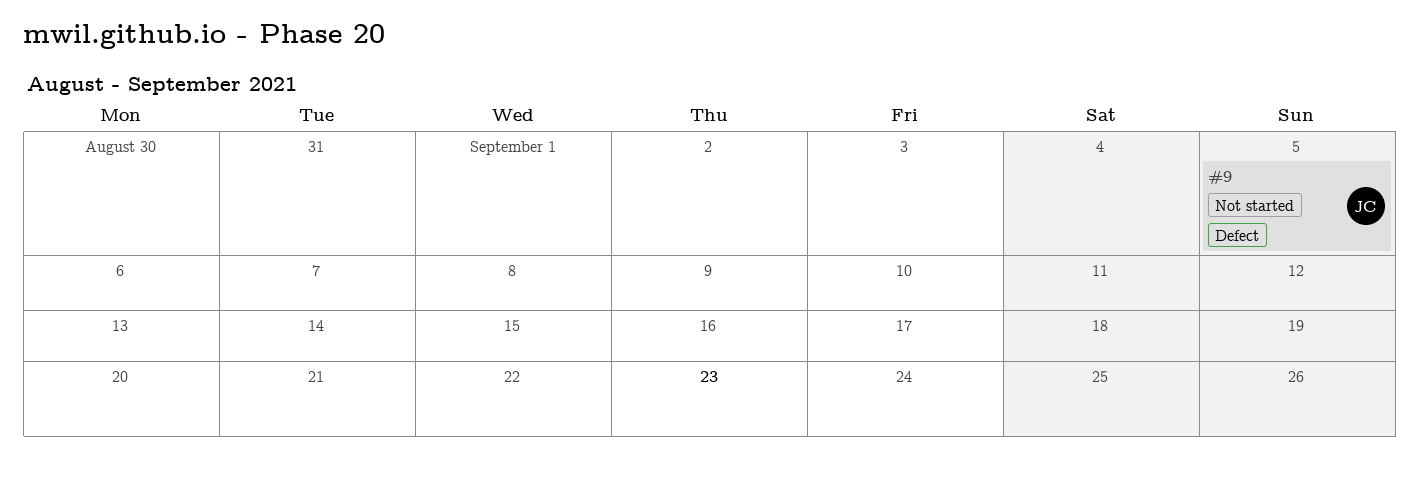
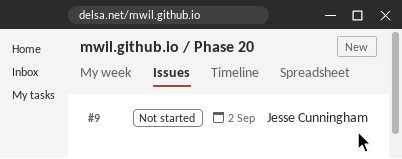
#9, due: Sep 5 -> Sep 2

